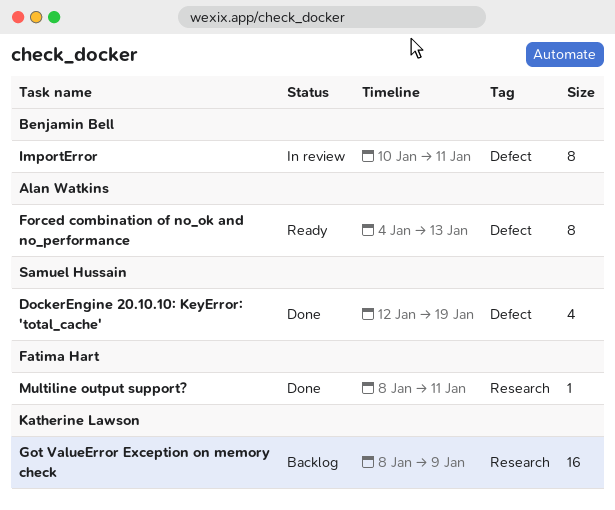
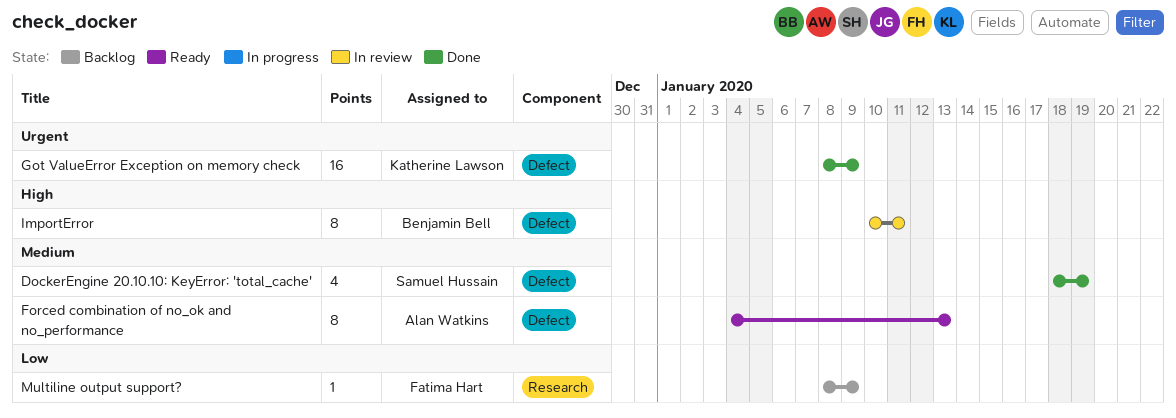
DockerEngine 20.10.10: KeyError: 'total_cache', start: Jan 12 -> Jan 18
Got ValueError Exception on memory check, status: Backlog -> Done
Got ValueError Exception on memory check, label: Research -> Defect
Multiline output support?, status: Done -> Backlog
Multiline output support?, due: Jan 11 -> Jan 9

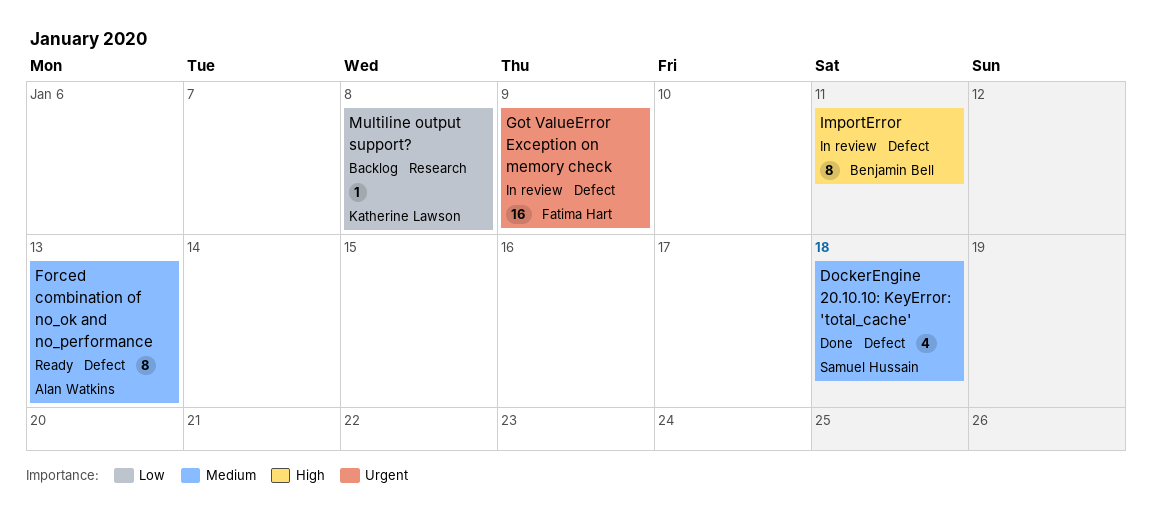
DockerEngine 20.10.10: KeyError: 'total_cache', due: Jan 19 -> Jan 18
Got ValueError Exception on memory check, status: Done -> In review
Got ValueError Exception on memory check, owner: Katherine Lawson -> Fatima Hart
Multiline output support?, owner: Fatima Hart -> Katherine Lawson
Multiline output support?, due: Jan 9 -> Jan 8

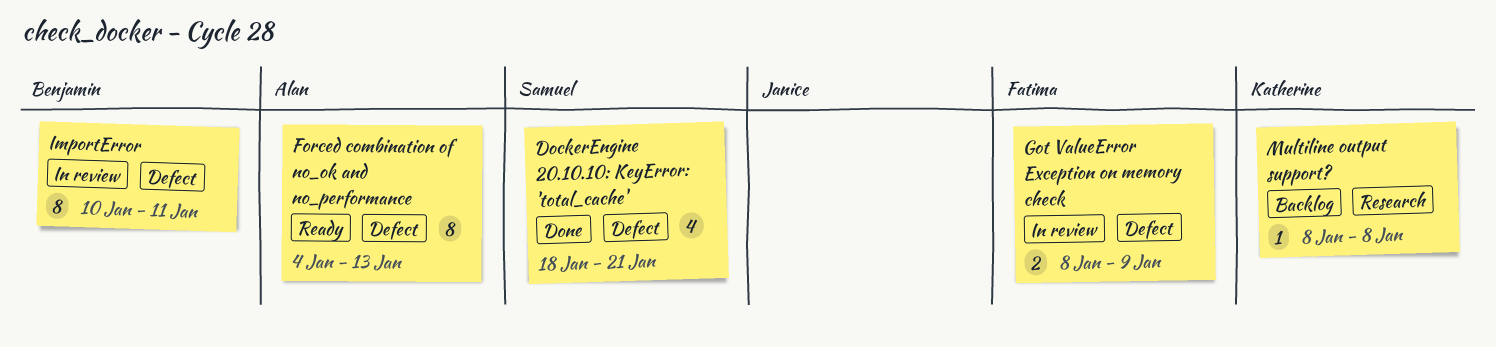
DockerEngine 20.10.10: KeyError: 'total_cache', due: Jan 18 -> Jan 21
Got ValueError Exception on memory check, estimate: 16 -> 2

